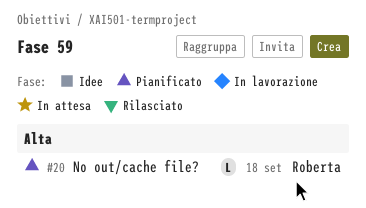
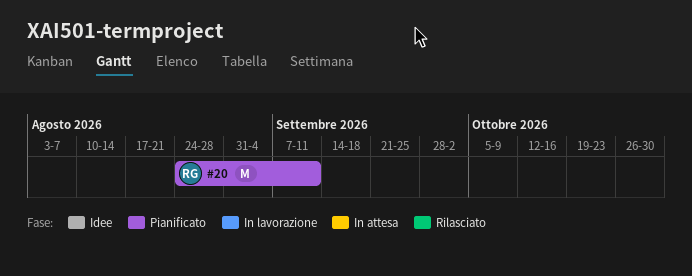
#20, estimate: L -> M
#20, due: Sep 18 -> Sep 11

